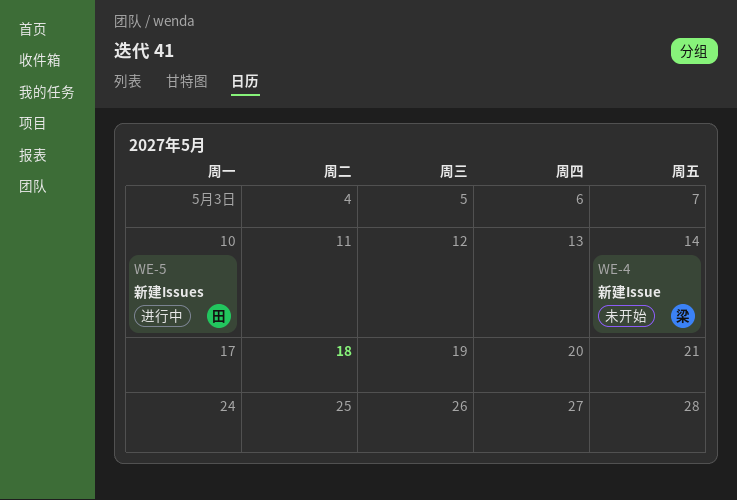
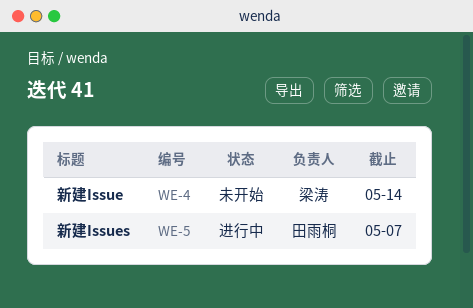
WE-5, due: May 10 -> May 7

